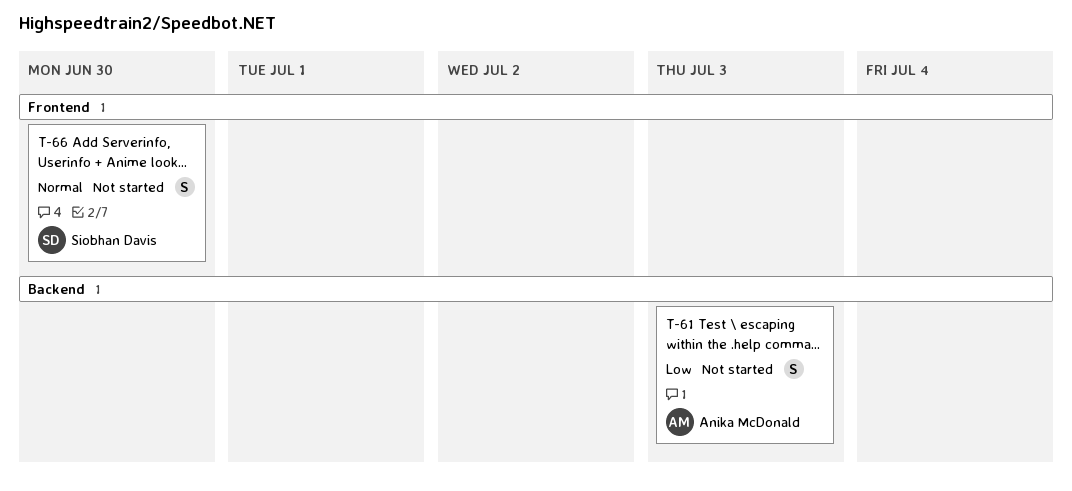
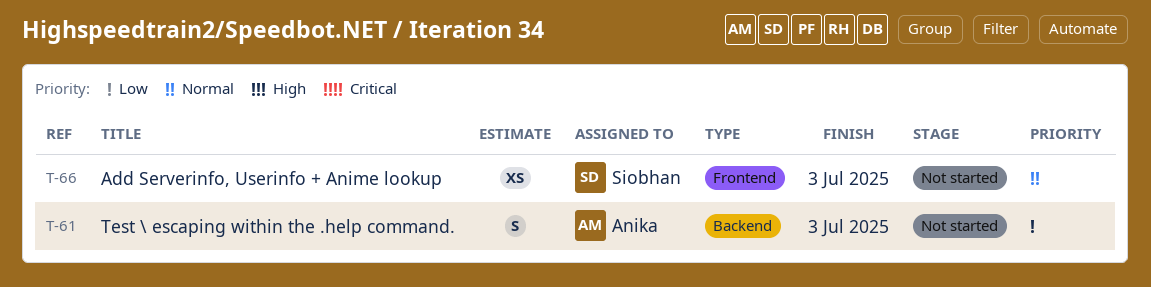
T-66, estimate: S -> XS
T-66, due: Jun 30 -> Jul 3

